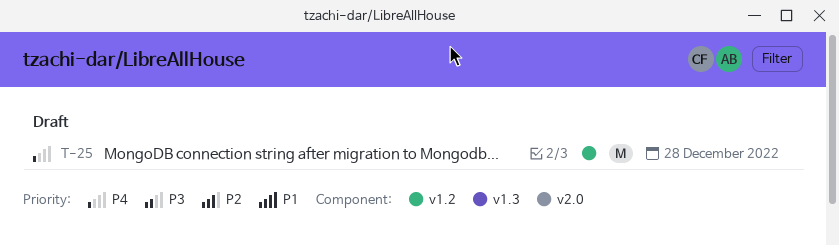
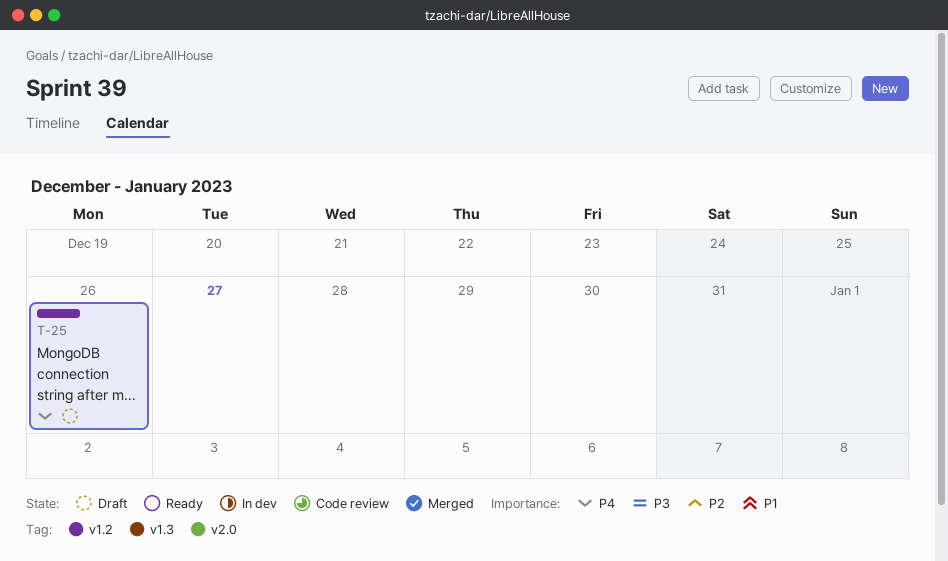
T-25, due: Dec 28 -> Dec 26

